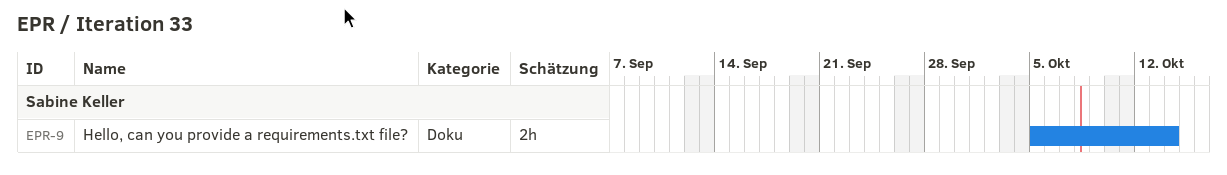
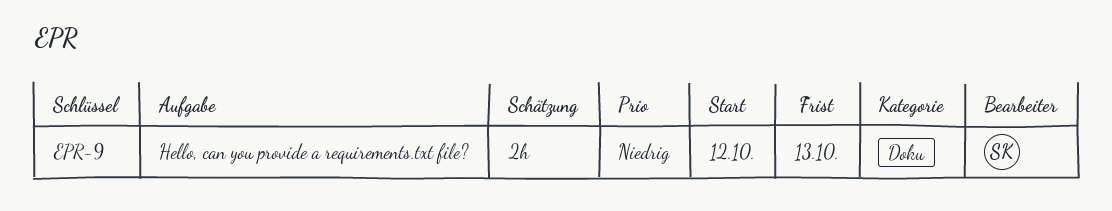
EPR-9, start: Oct 5 -> Oct 12
EPR-9, due: Oct 14 -> Oct 13

